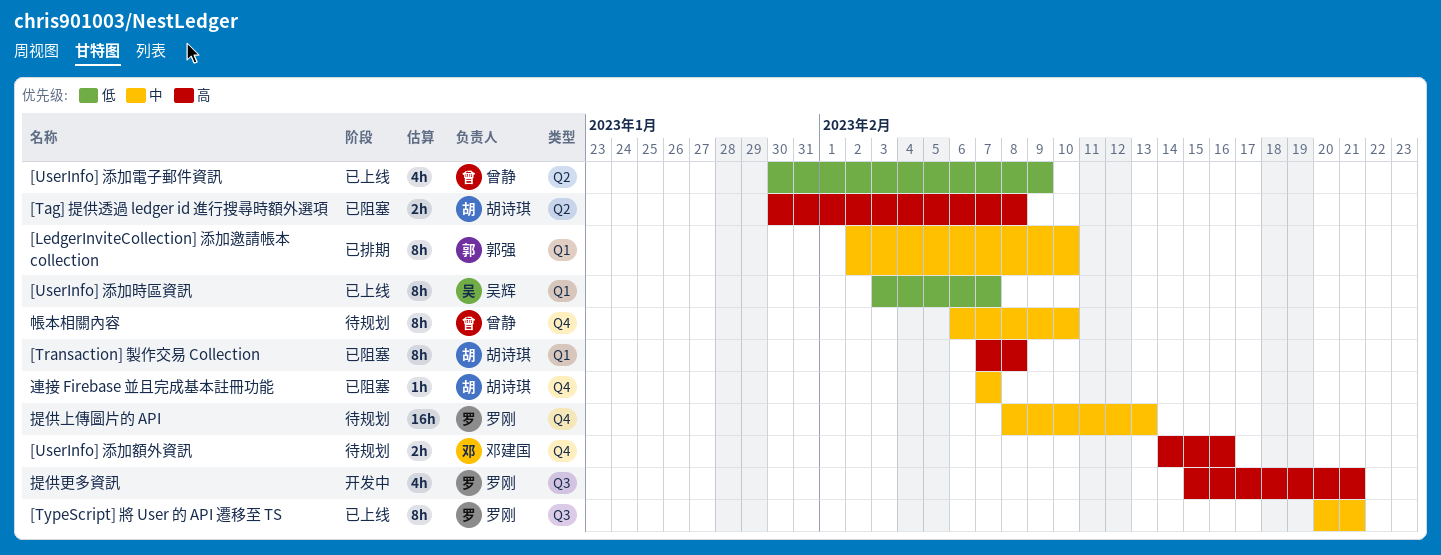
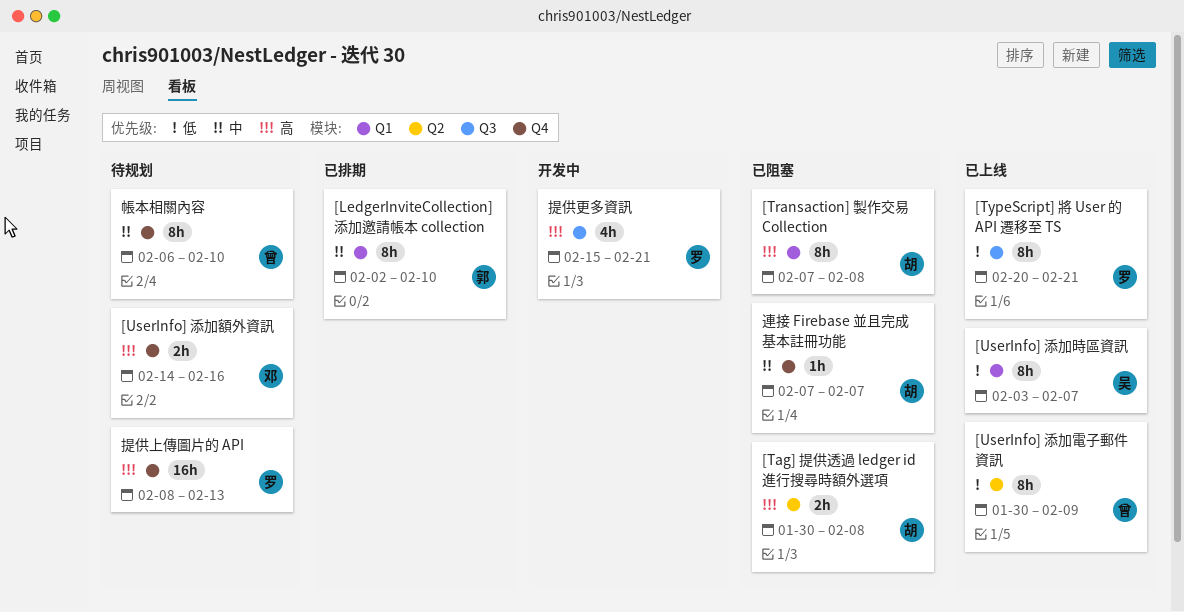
[TypeScript] 將 User 的 API 遷移至 TS, priority: 中 -> 低
[UserInfo] 添加電子郵件資訊, estimate: 4h -> 8h
提供上傳圖片的 API, priority: 中 -> 高

